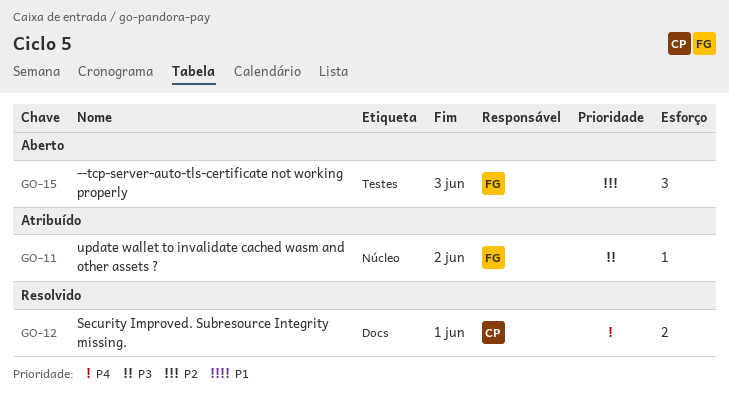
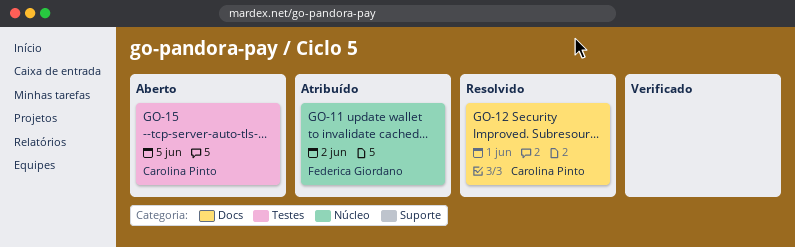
GO-15, owner: Federica Giordano -> Carolina Pinto
GO-15, due: Jun 3 -> Jun 5

